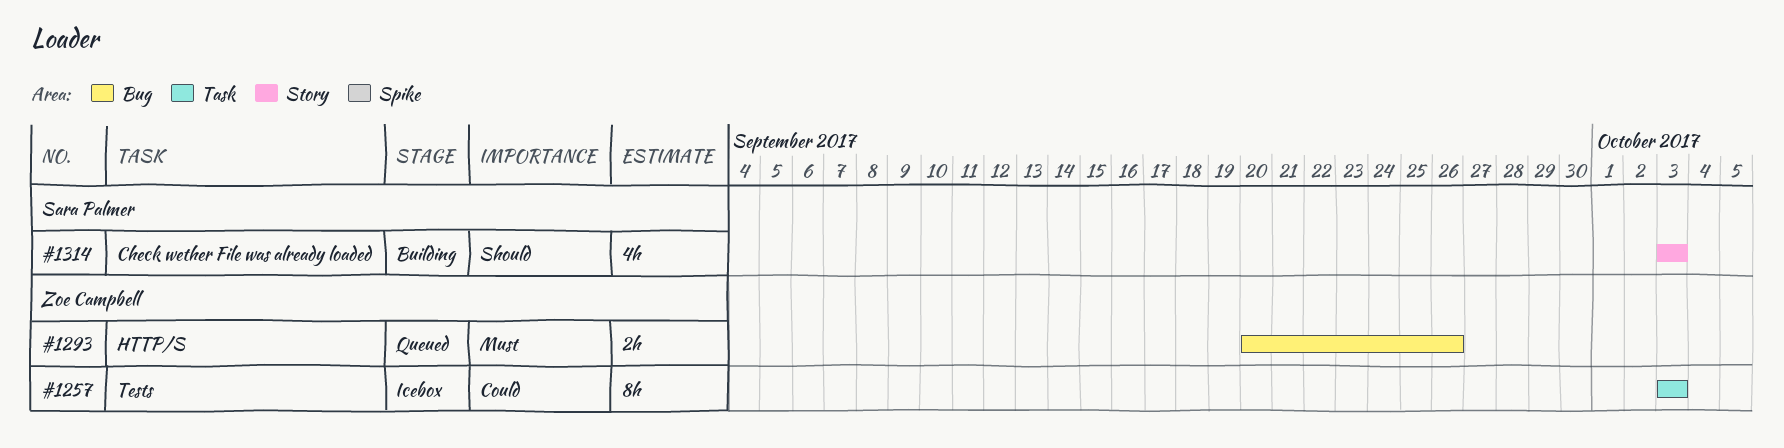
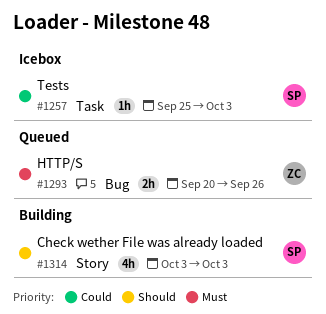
#1257, owner: Zoe Campbell -> Sara Palmer
#1257, estimate: 8h -> 1h
#1257, start: Oct 3 -> Sep 25

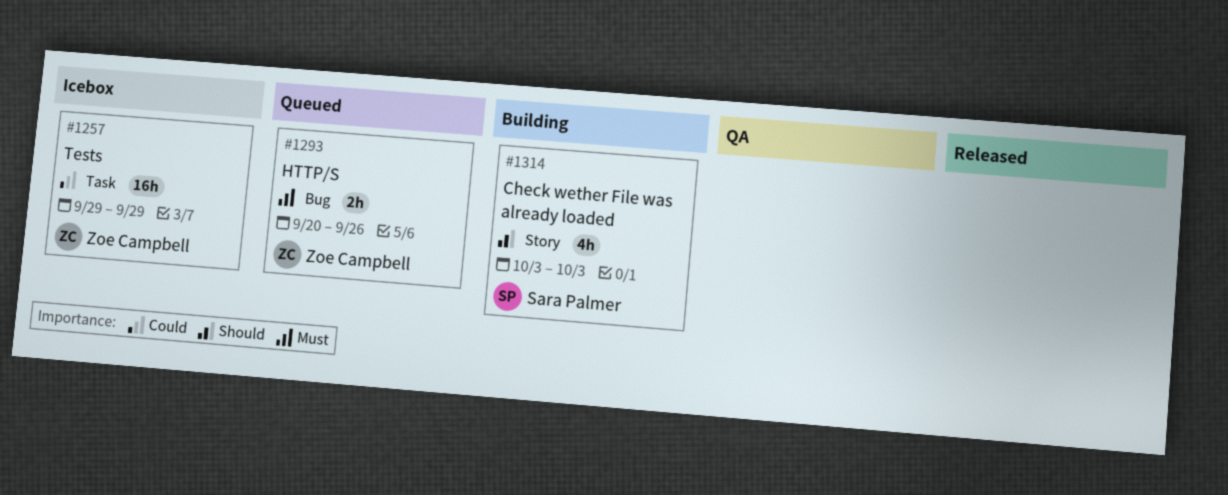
#1257, owner: Sara Palmer -> Zoe Campbell
#1257, estimate: 1h -> 16h
#1257, start: Sep 25 -> Sep 29
#1257, due: Oct 3 -> Sep 29

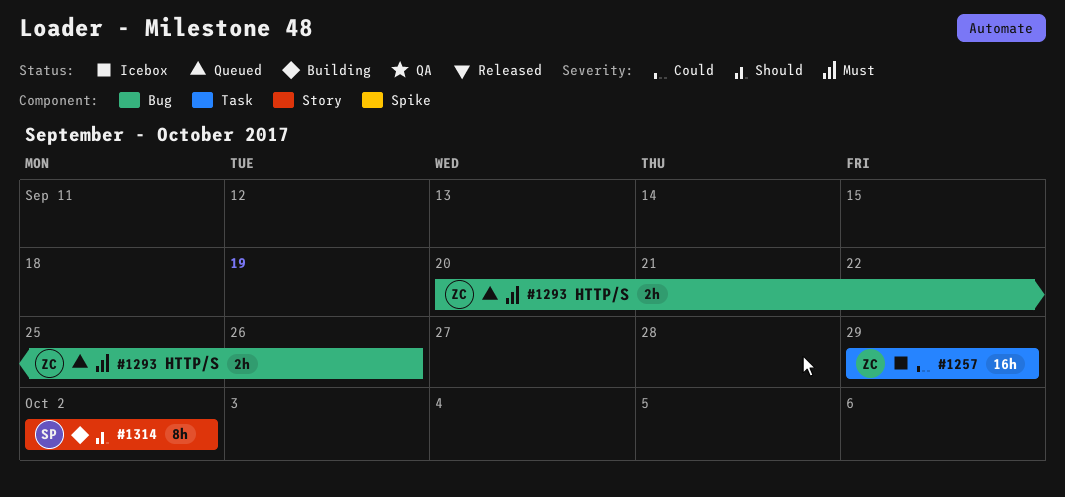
#1314, estimate: 4h -> 8h
#1314, start: Oct 3 -> Oct 2
#1314, due: Oct 3 -> Oct 2

